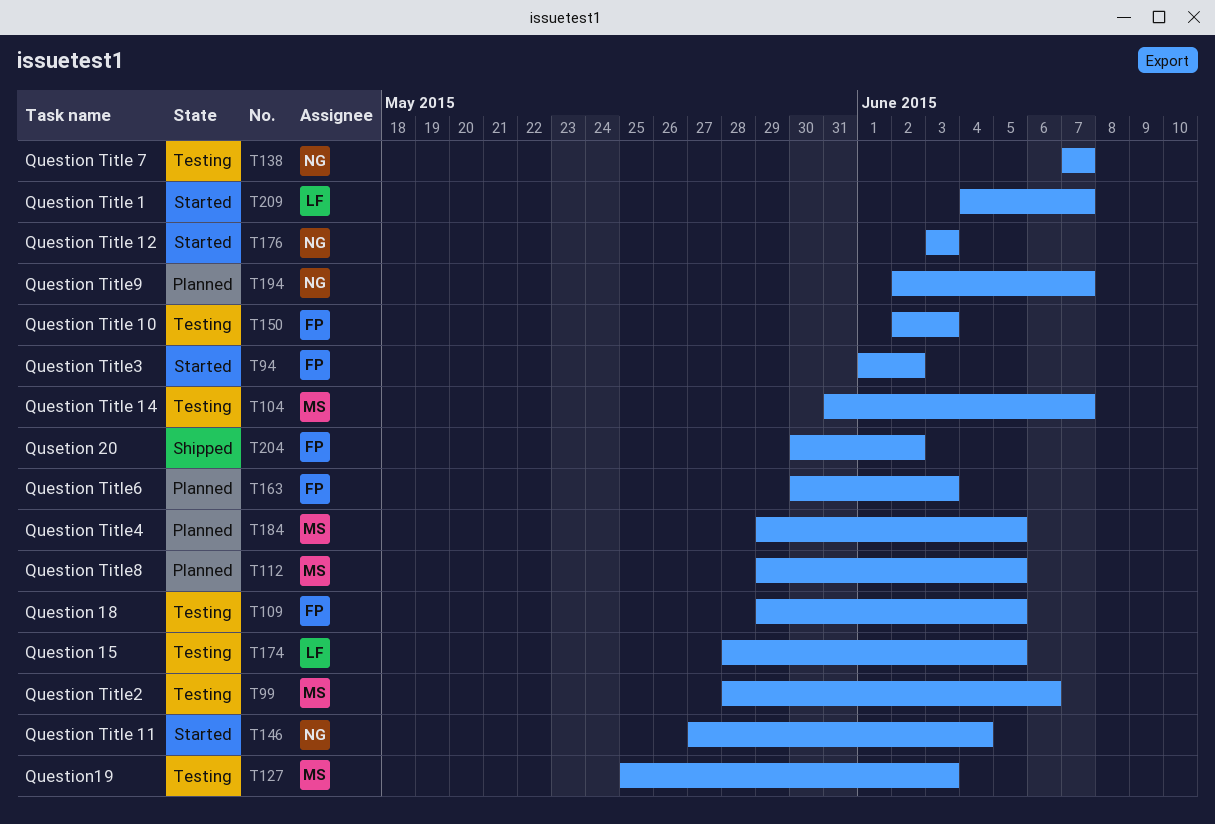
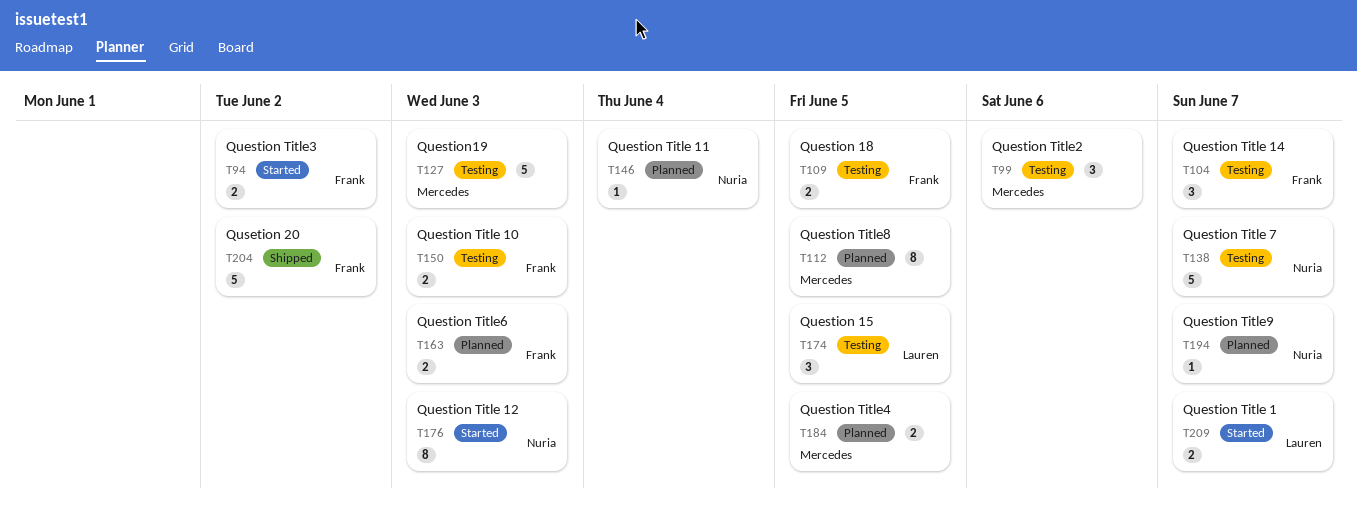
T104, owner: Mercedes -> Frank
T146, status: Started -> Planned

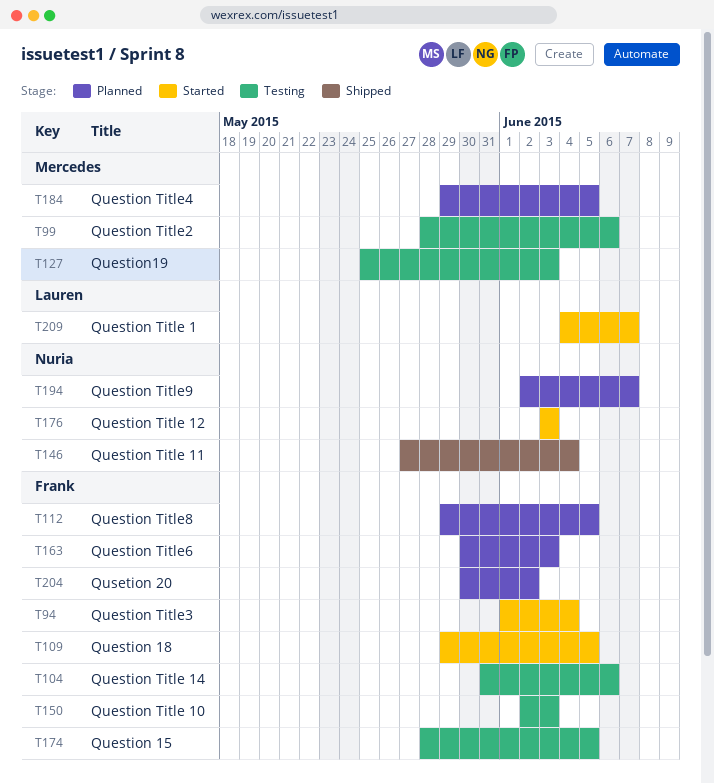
T94, due: Jun 2 -> Jun 4
T104, due: Jun 7 -> Jun 6
T109, status: Testing -> Started
T112, owner: Mercedes -> Frank
T138: present -> none
T146, status: Planned -> Shipped
T174, owner: Lauren -> Frank
T204, status: Shipped -> Planned

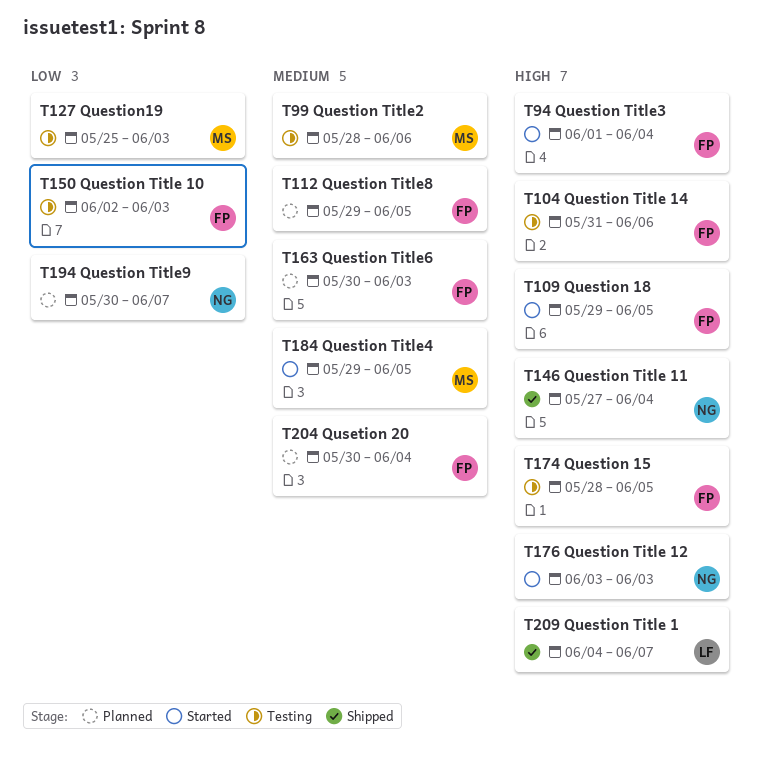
T184, status: Planned -> Started
T194, start: Jun 2 -> May 30
T204, due: Jun 2 -> Jun 4
T209, status: Started -> Shipped

